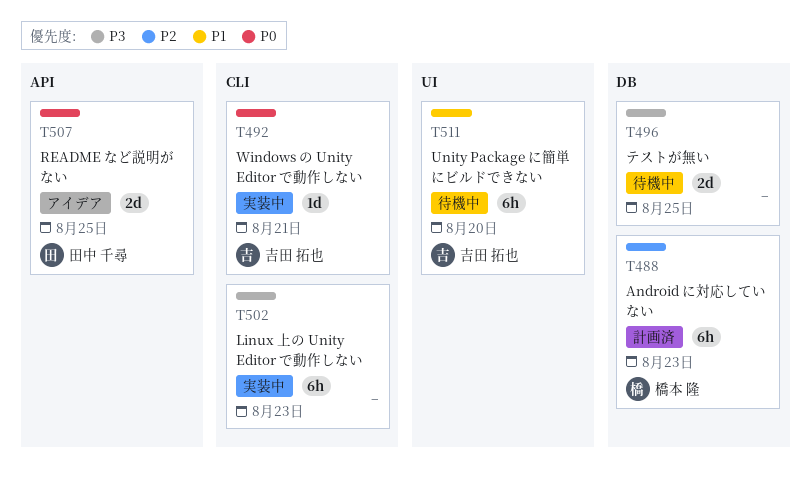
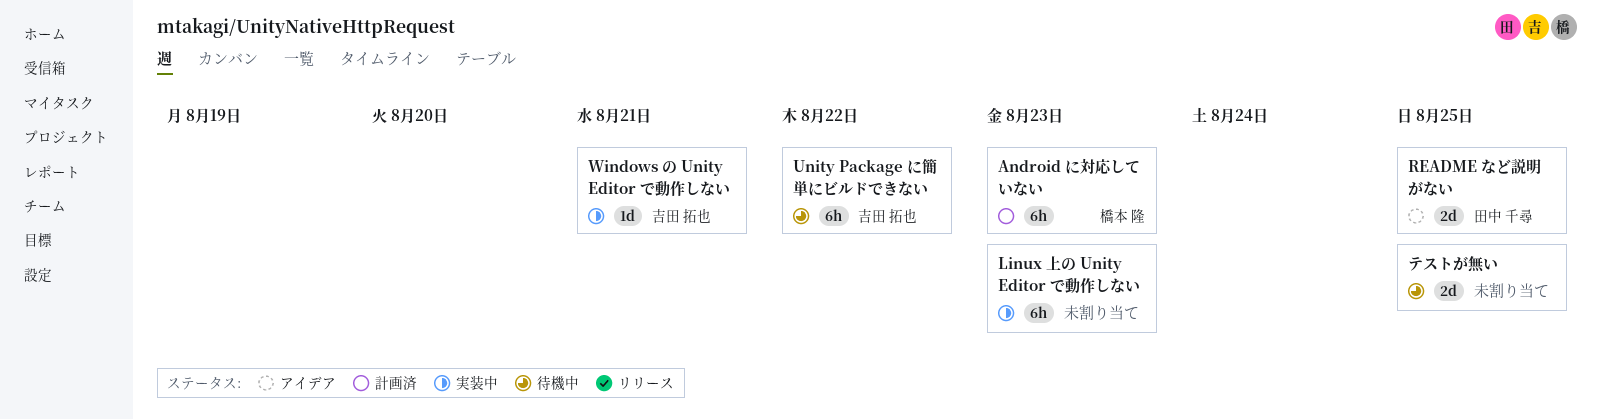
Unity Package に簡単にビルドできない, due: Aug 20 -> Aug 22

